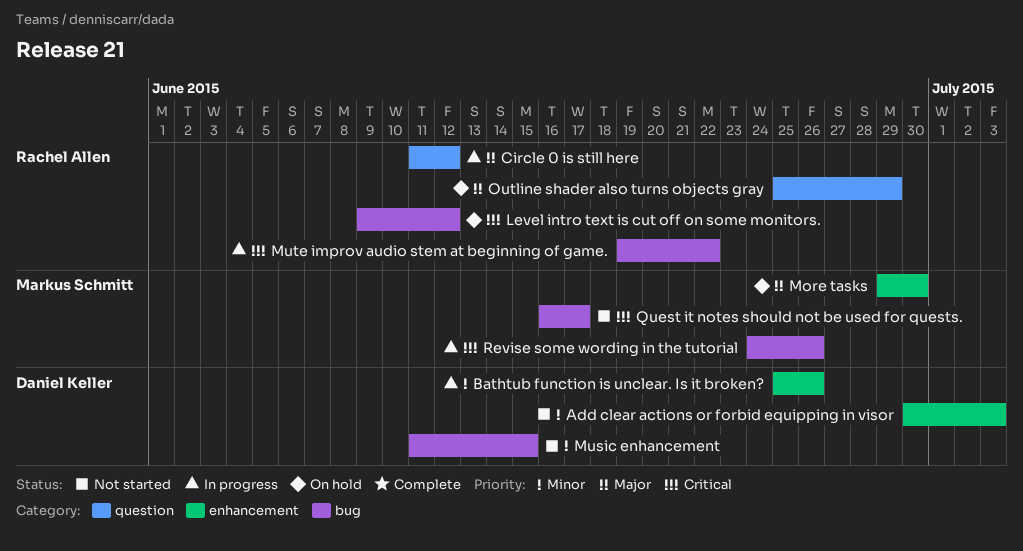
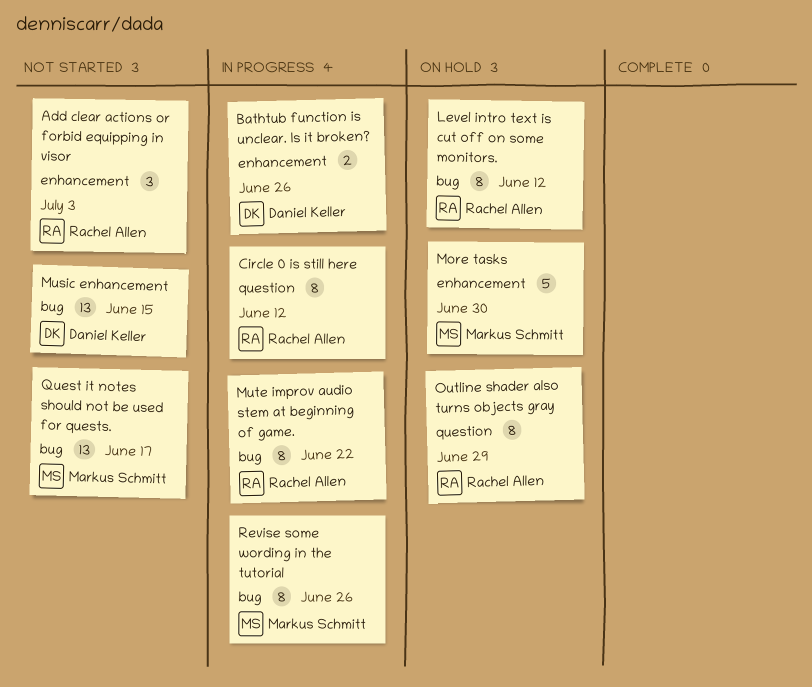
Add clear actions or forbid equipping in visor, owner: Daniel Keller -> Rachel Allen

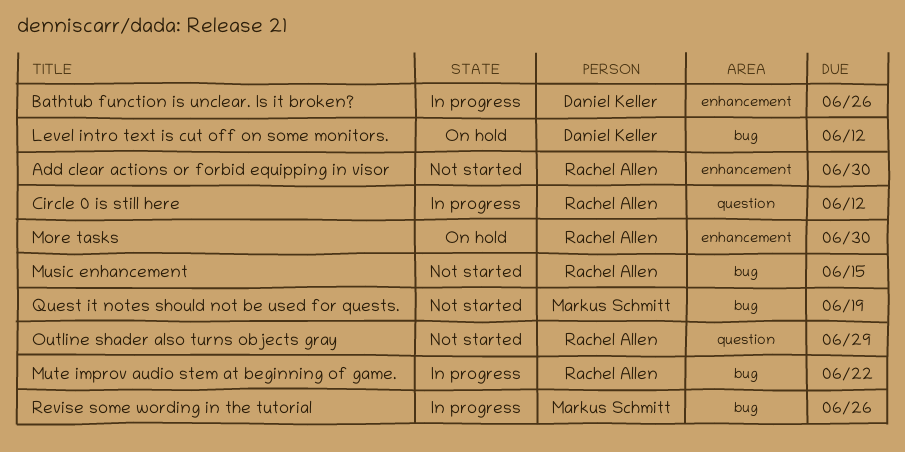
Add clear actions or forbid equipping in visor, due: Jul 3 -> Jun 30
Level intro text is cut off on some monitors., owner: Rachel Allen -> Daniel Keller
More tasks, owner: Markus Schmitt -> Rachel Allen
Music enhancement, owner: Daniel Keller -> Rachel Allen
Outline shader also turns objects gray, status: On hold -> Not started
Quest it notes should not be used for quests., due: Jun 17 -> Jun 19

